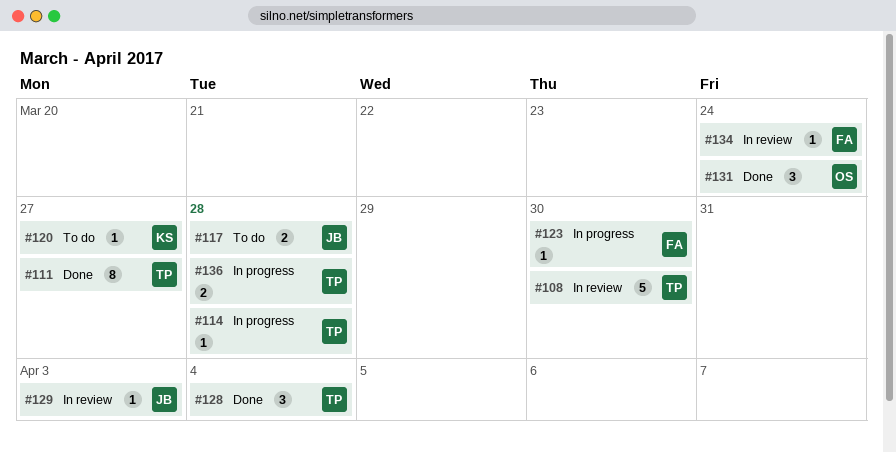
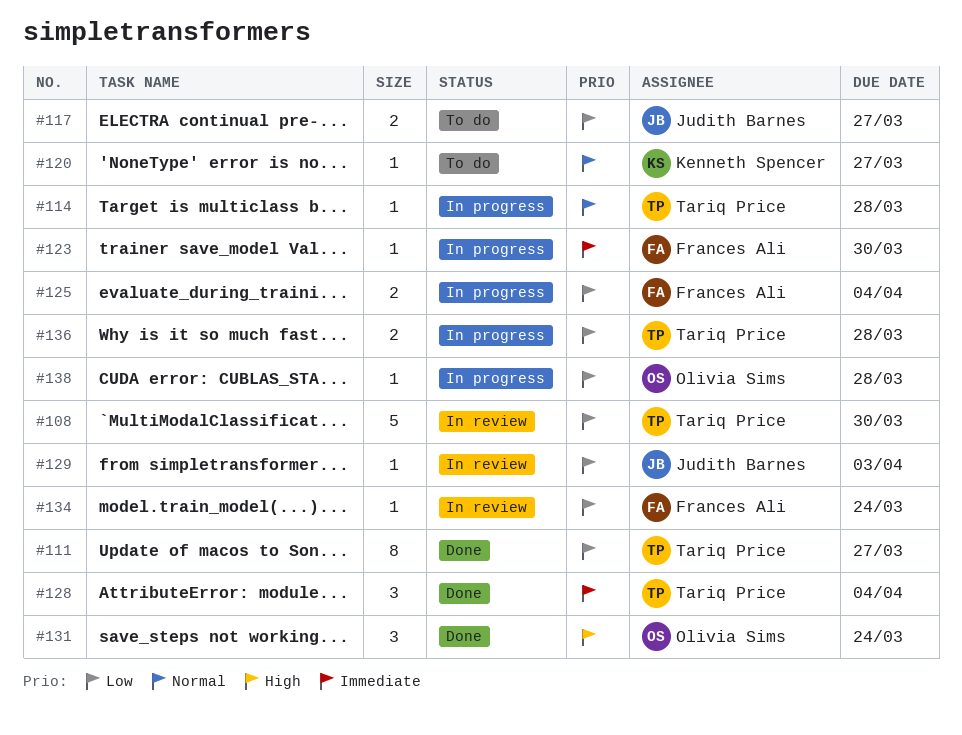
#117, due: Mar 28 -> Mar 27
#125: none -> present
#138: none -> present

